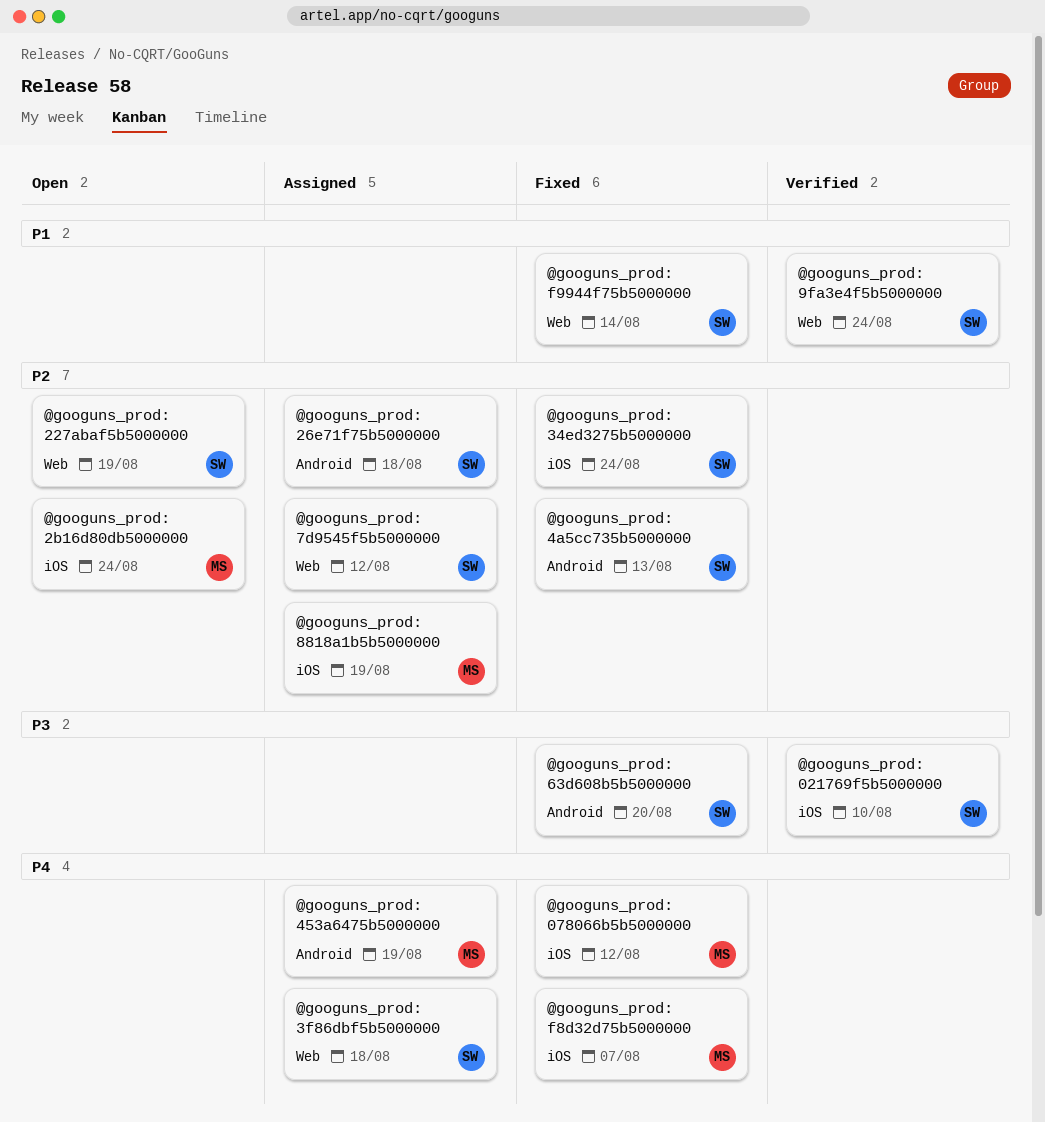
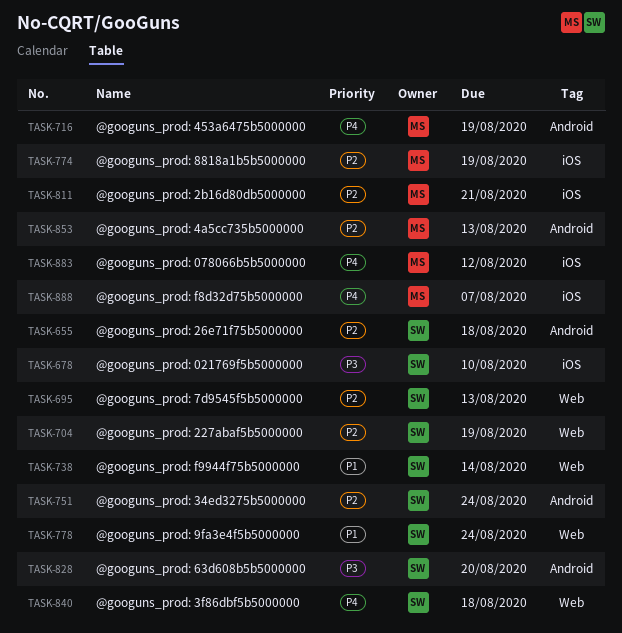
@googuns_prod: 2b16d80db5000000, due: Aug 24 -> Aug 21
@googuns_prod: 34ed3275b5000000, label: iOS -> Android
@googuns_prod: 4a5cc735b5000000, owner: SW -> MS
@googuns_prod: 7d9545f5b5000000, due: Aug 12 -> Aug 13

